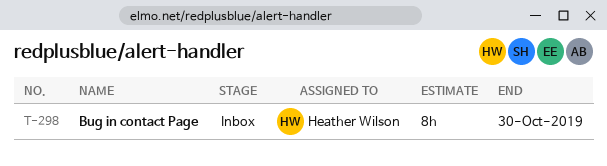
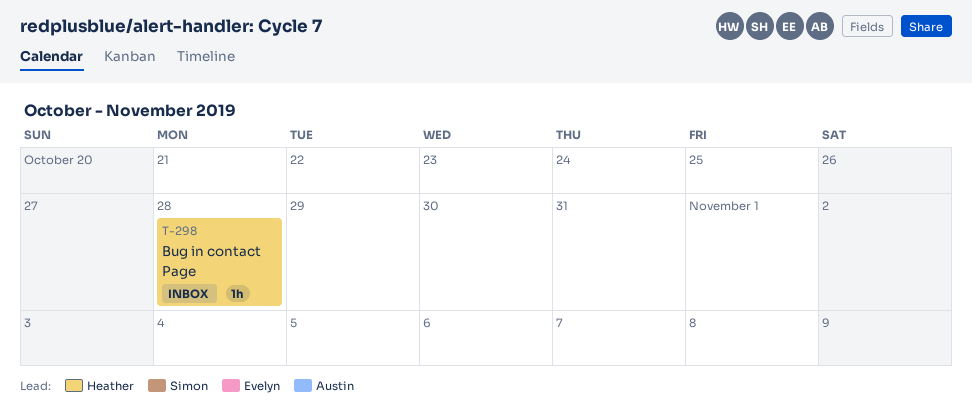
T-298, estimate: 8h -> 1h
T-298, due: Oct 30 -> Oct 28

